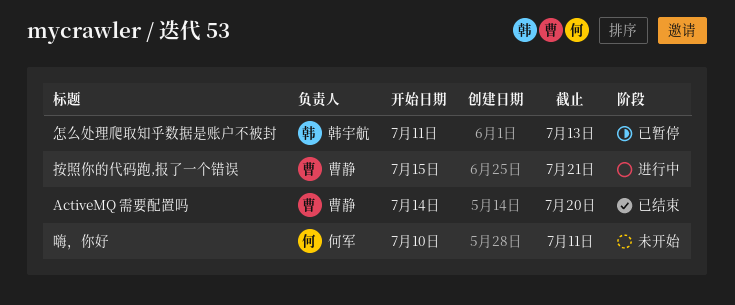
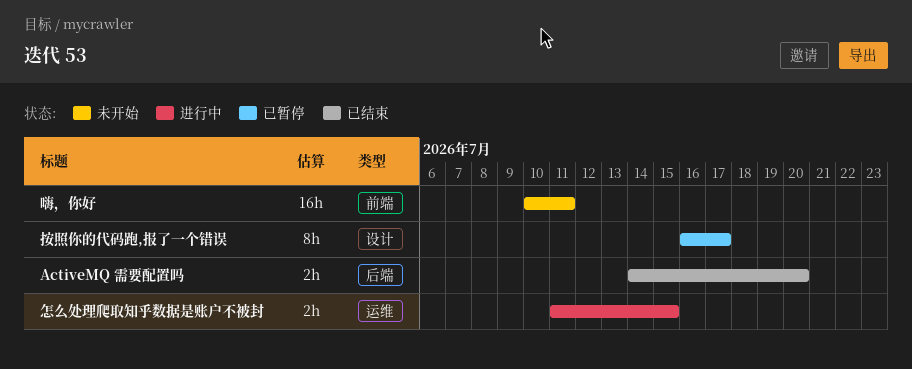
怎么处理爬取知乎数据是账户不被封, status: 已暂停 -> 进行中
怎么处理爬取知乎数据是账户不被封, due: Jul 13 -> Jul 15
按照你的代码跑,报了一个错误, status: 进行中 -> 已暂停
按照你的代码跑,报了一个错误, start: Jul 15 -> Jul 16
按照你的代码跑,报了一个错误, due: Jul 21 -> Jul 17

